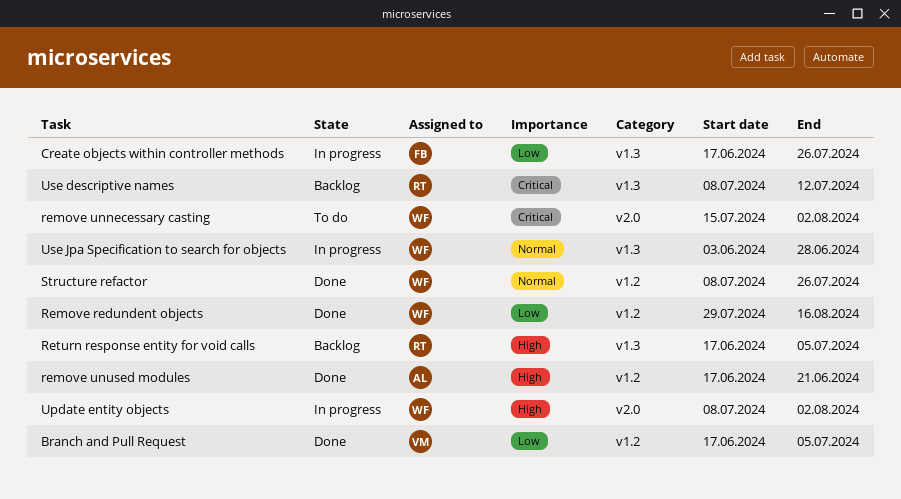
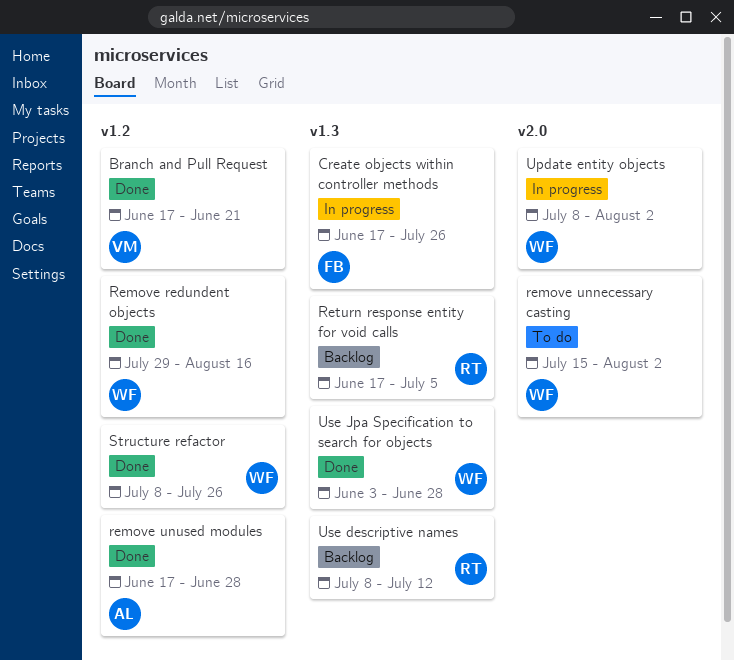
Branch and Pull Request, due: Jul 5 -> Jun 21
remove unused modules, due: Jun 21 -> Jun 28
Use Jpa Specification to search for objects, status: In progress -> Done

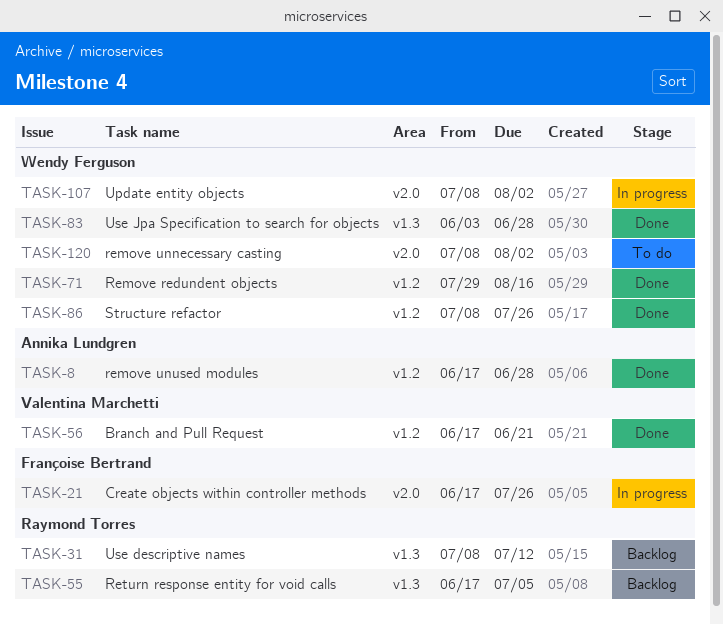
Create objects within controller methods, label: v1.3 -> v2.0
remove unnecessary casting, start: Jul 15 -> Jul 8

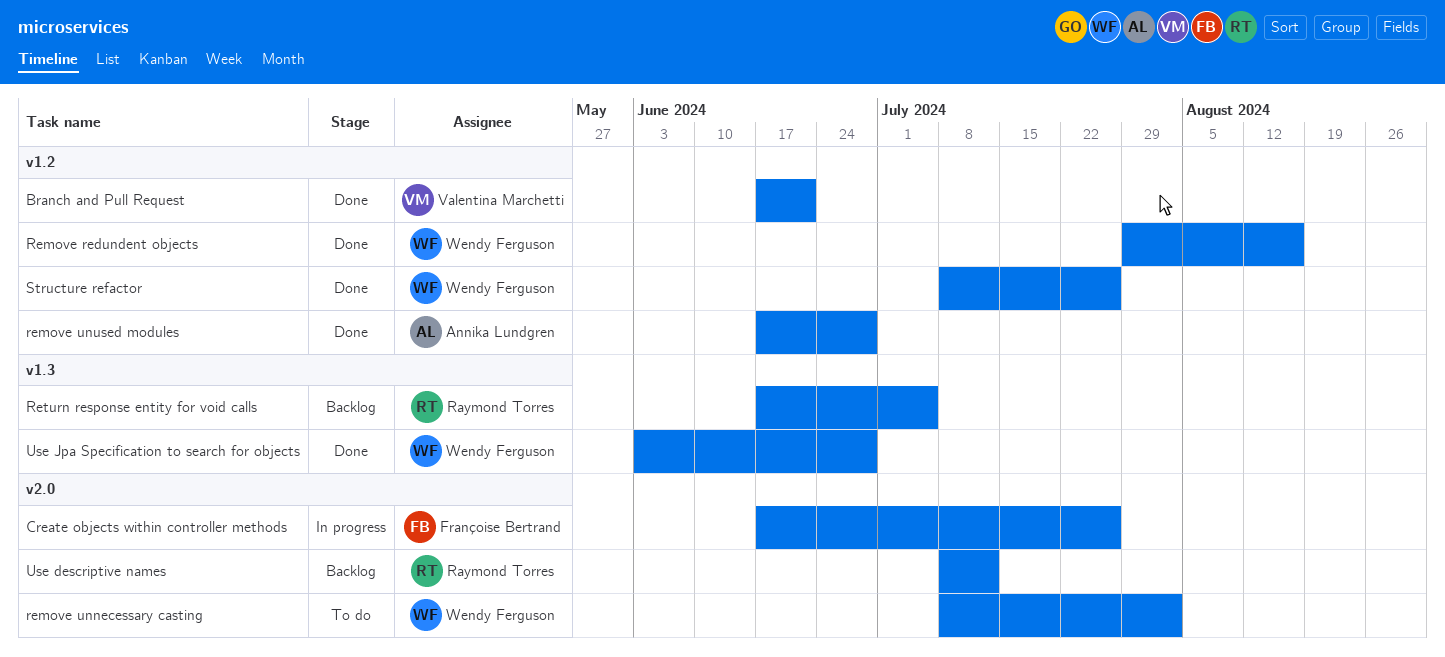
Update entity objects: present -> none
Use descriptive names, label: v1.3 -> v2.0

